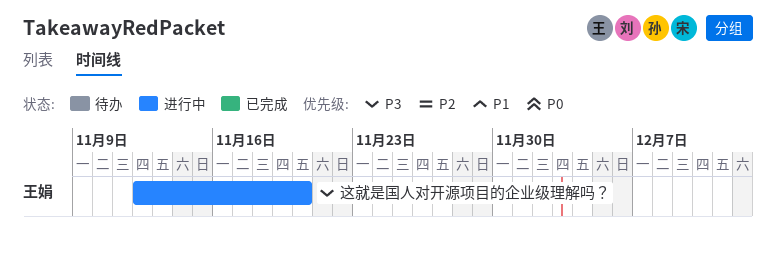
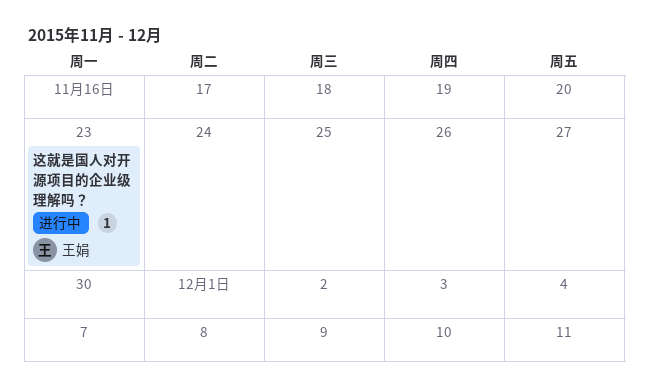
这就是国人对开源项目的企业级理解吗？, due: Nov 20 -> Nov 23

